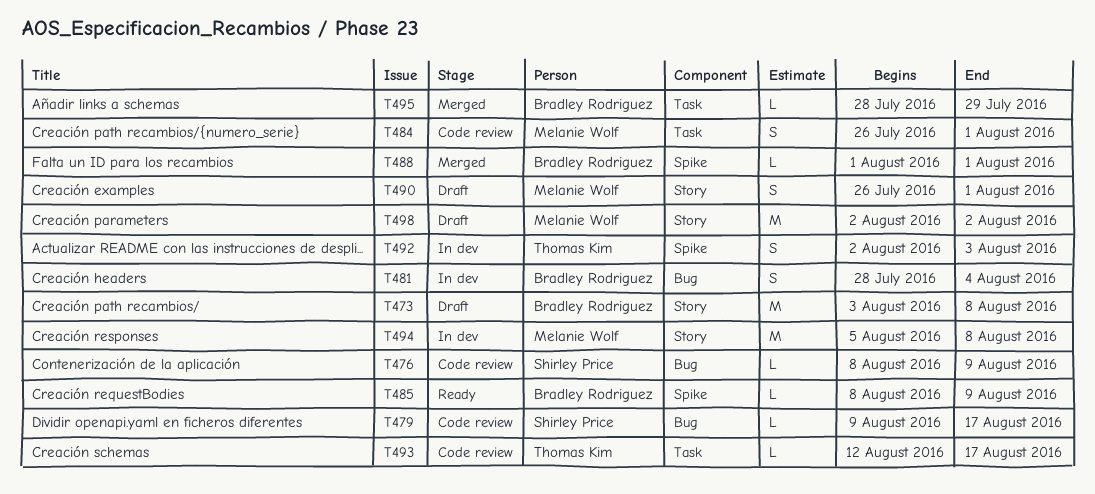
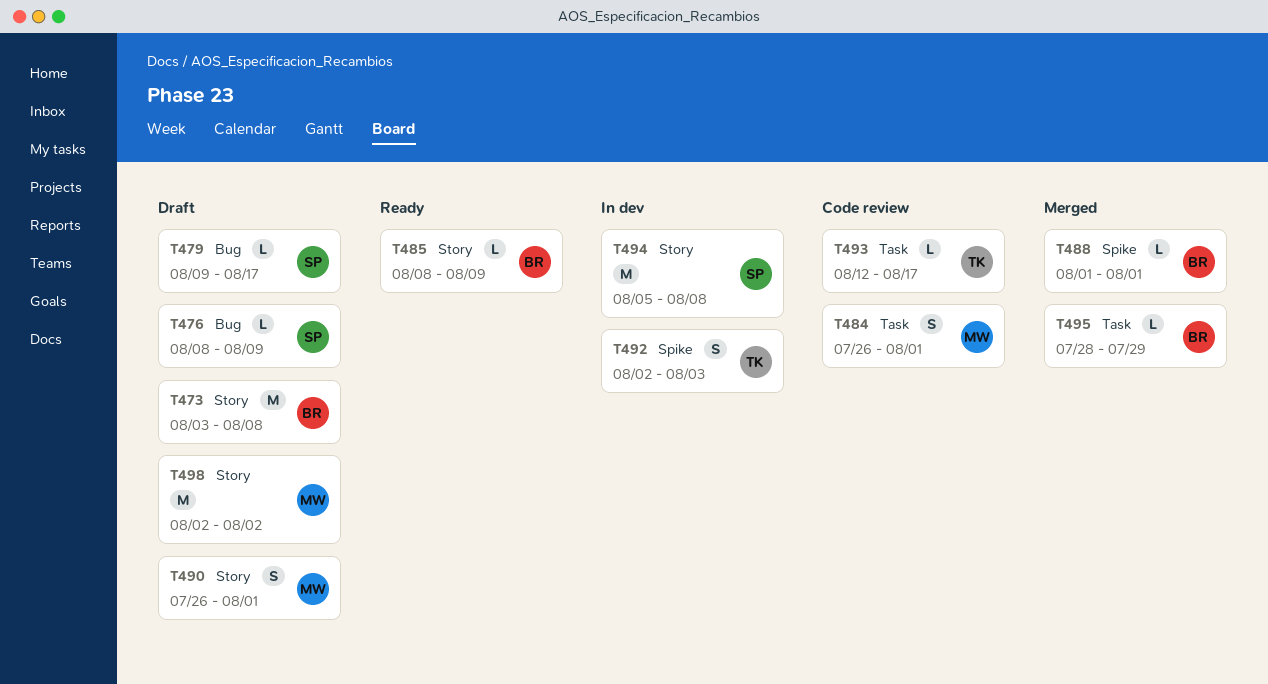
T476, status: Code review -> Draft
T479, status: Code review -> Draft
T481: present -> none
T485, label: Spike -> Story
T494, owner: Melanie Wolf -> Shirley Price

